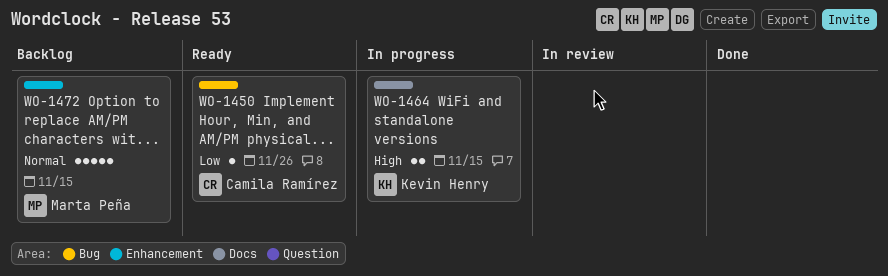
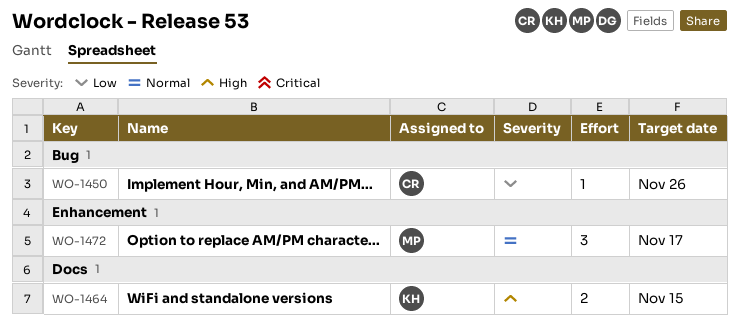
WO-1472, estimate: 5 -> 3
WO-1472, due: Nov 15 -> Nov 17

